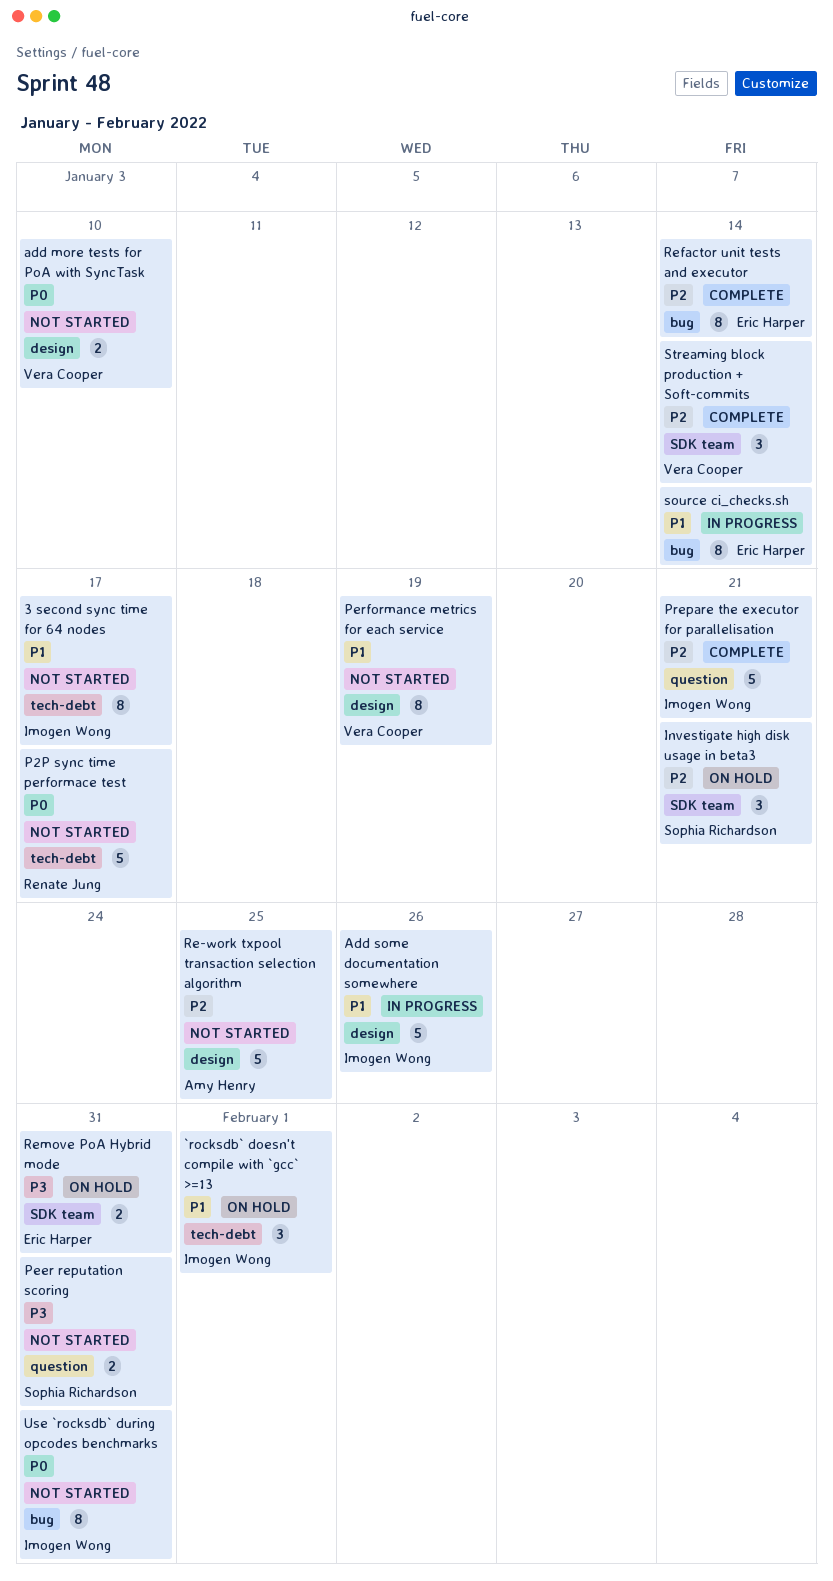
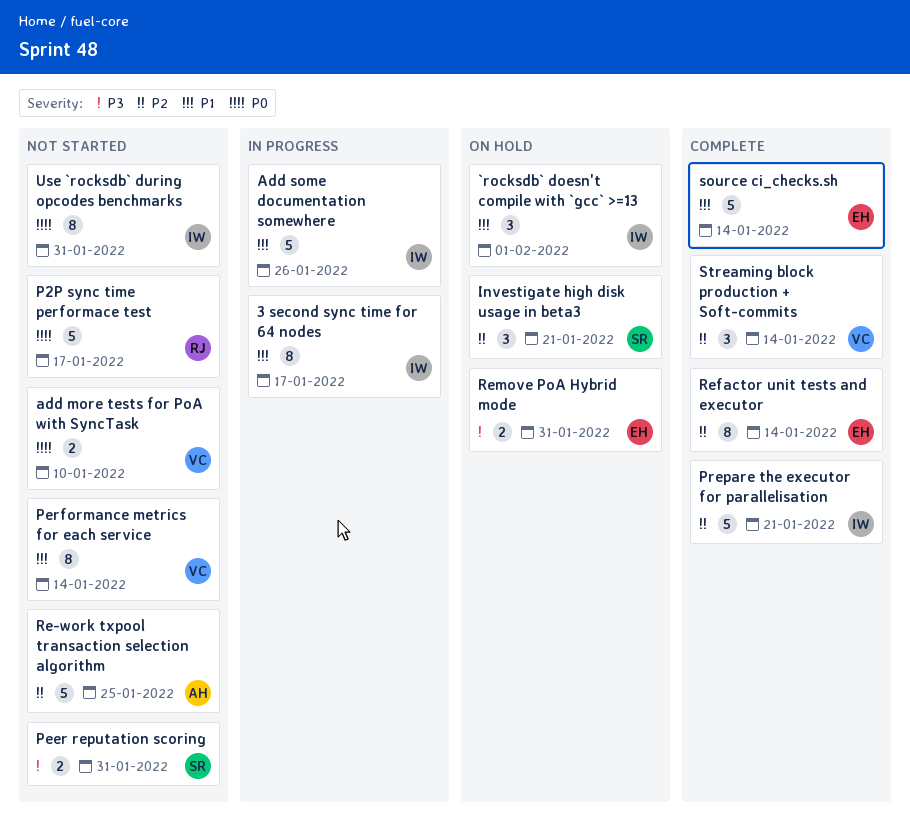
3 second sync time for 64 nodes, status: Not started -> In progress
Performance metrics for each service, due: Jan 19 -> Jan 14
source ci_checks.sh, status: In progress -> Complete
source ci_checks.sh, estimate: 8 -> 5

